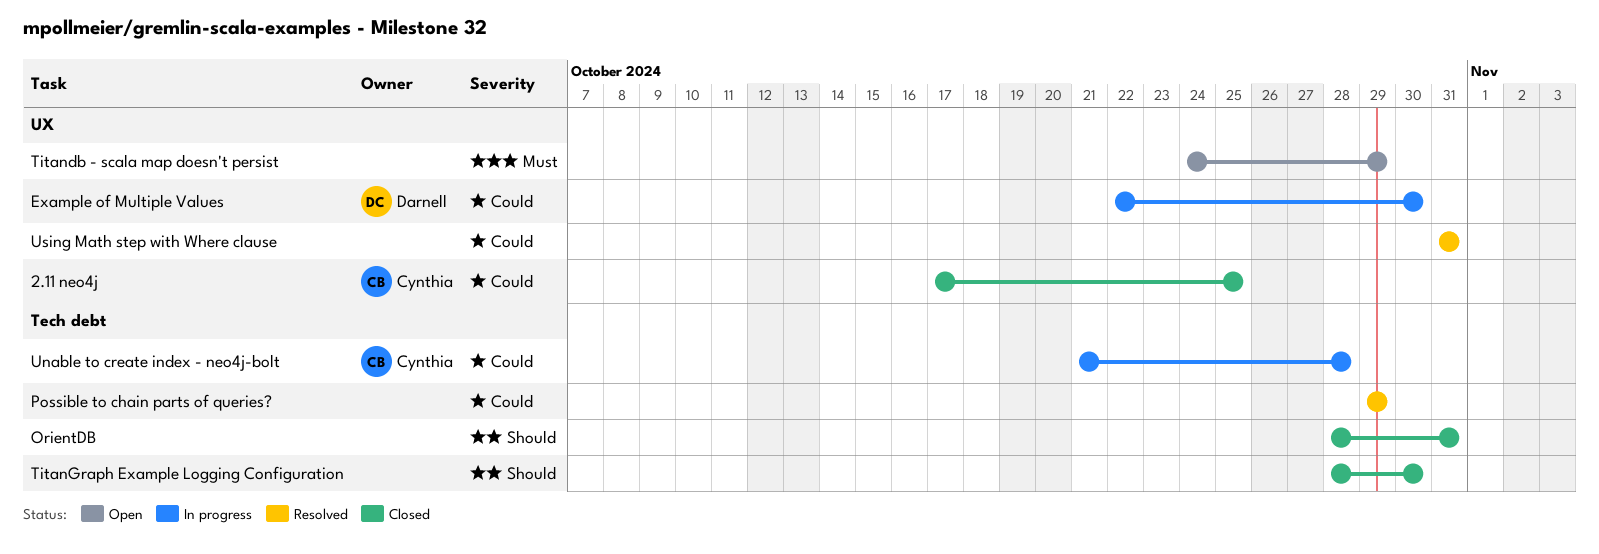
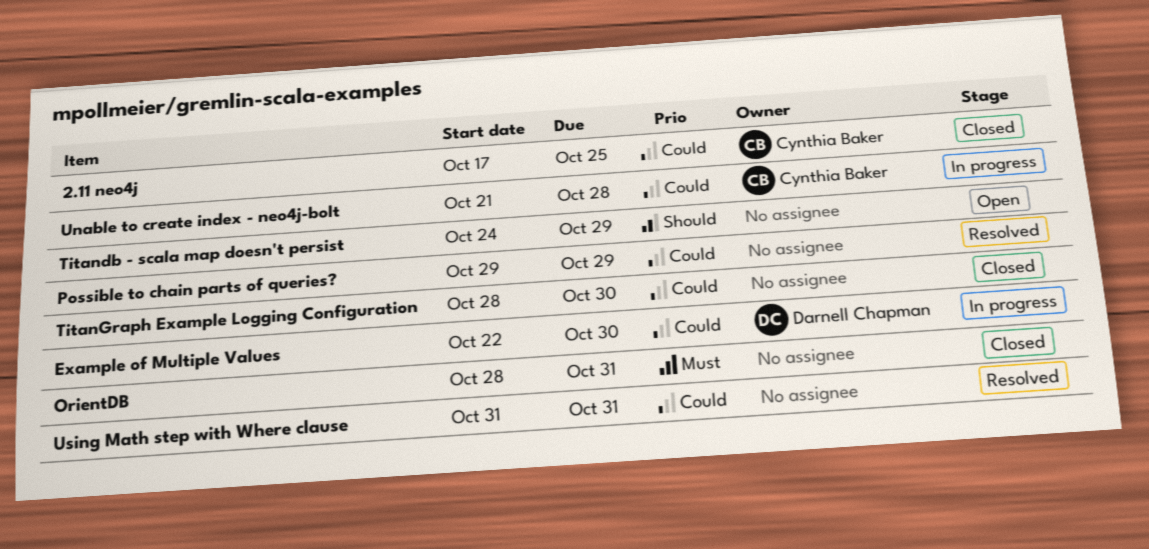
OrientDB, priority: Should -> Must
Titandb - scala map doesn't persist, priority: Must -> Should
TitanGraph Example Logging Configuration, priority: Should -> Could

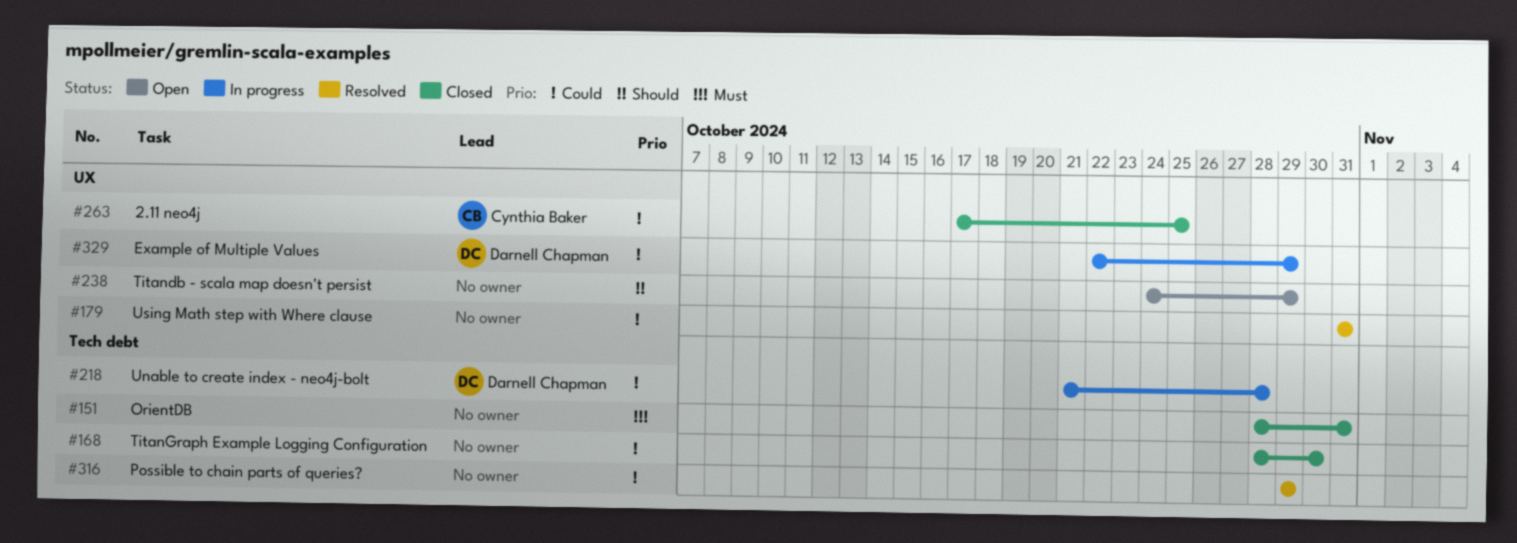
Example of Multiple Values, due: Oct 30 -> Oct 29
Unable to create index - neo4j-bolt, owner: Cynthia Baker -> Darnell Chapman

